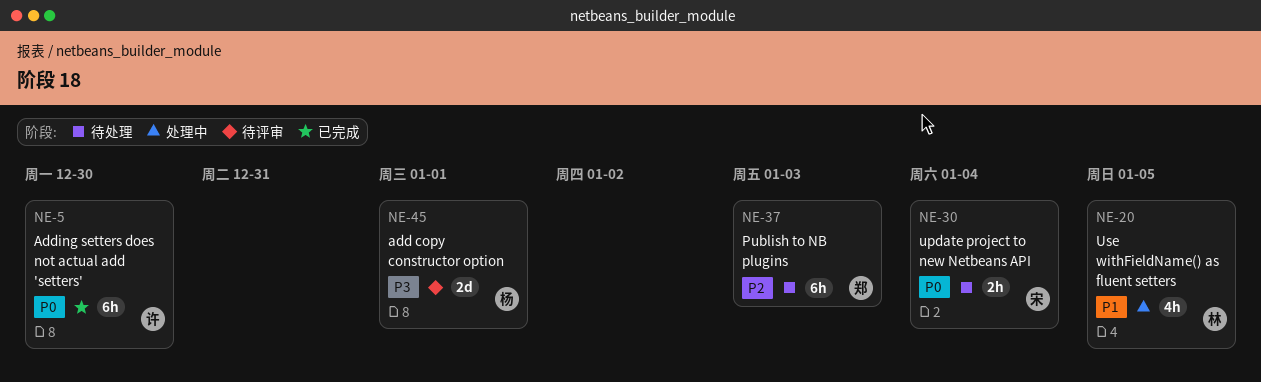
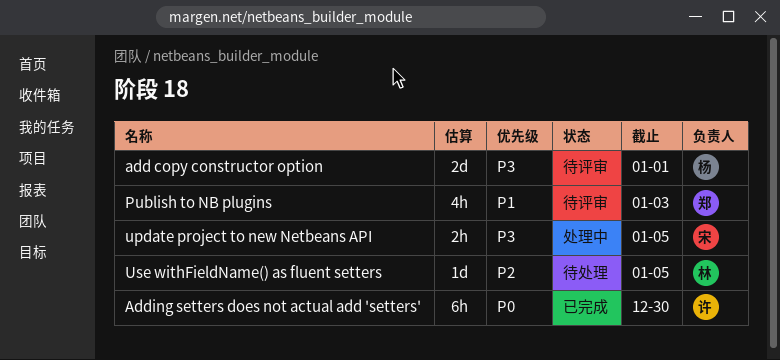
Publish to NB plugins, status: 待处理 -> 待评审
Publish to NB plugins, priority: P2 -> P1
Publish to NB plugins, estimate: 6h -> 4h
update project to new Netbeans API, status: 待处理 -> 处理中
update project to new Netbeans API, priority: P0 -> P3
update project to new Netbeans API, due: Jan 4 -> Jan 5
Use withFieldName() as fluent setters, status: 处理中 -> 待处理
Use withFieldName() as fluent setters, priority: P1 -> P2
Use withFieldName() as fluent setters, estimate: 4h -> 1d

